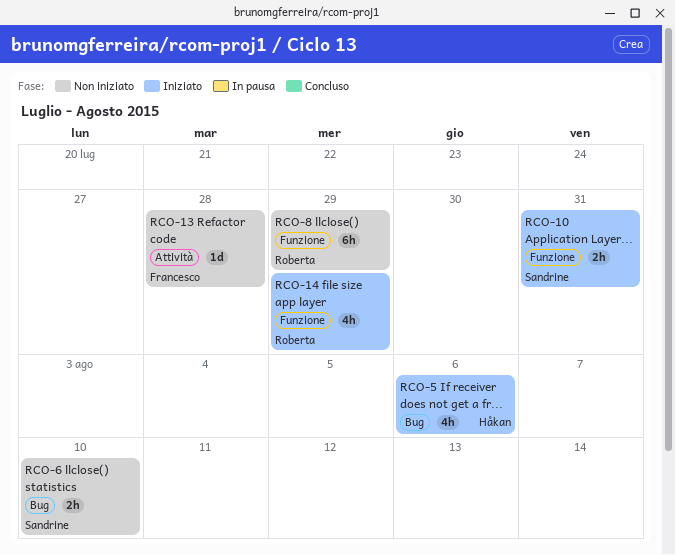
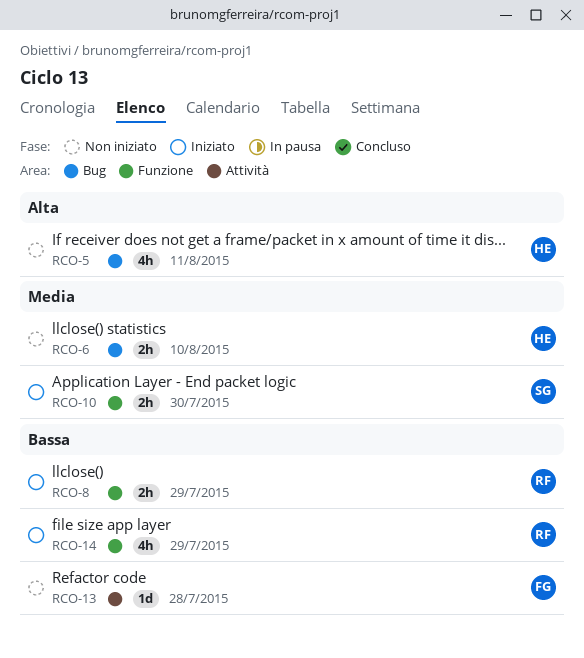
RCO-5, status: Iniziato -> Non iniziato
RCO-5, due: Aug 6 -> Aug 11
RCO-6, owner: Sandrine -> Håkan
RCO-8, status: Non iniziato -> Iniziato
RCO-8, estimate: 6h -> 2h
RCO-10, due: Jul 31 -> Jul 30

